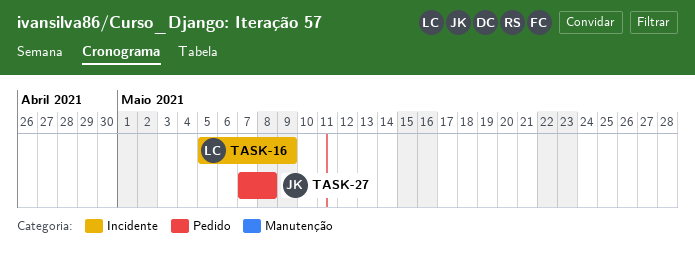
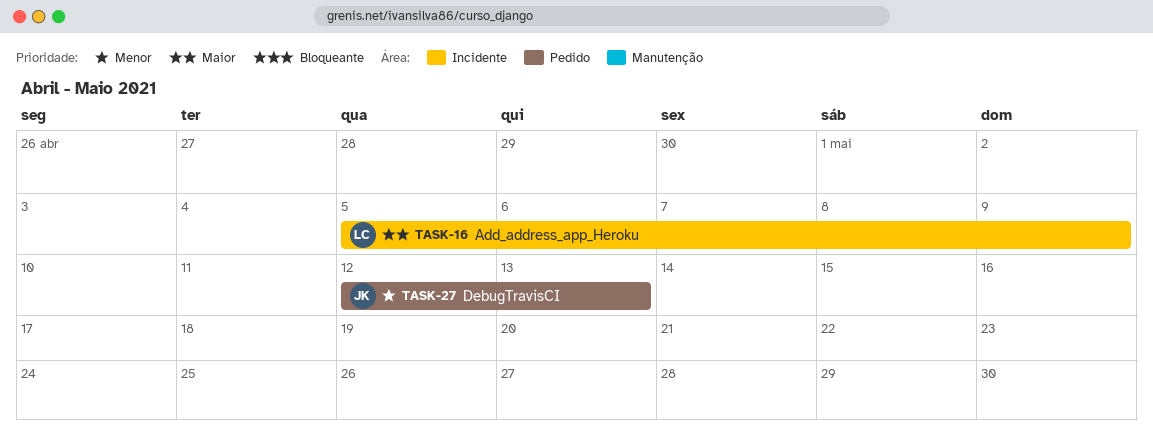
TASK-27, start: May 7 -> May 12
TASK-27, due: May 8 -> May 13

